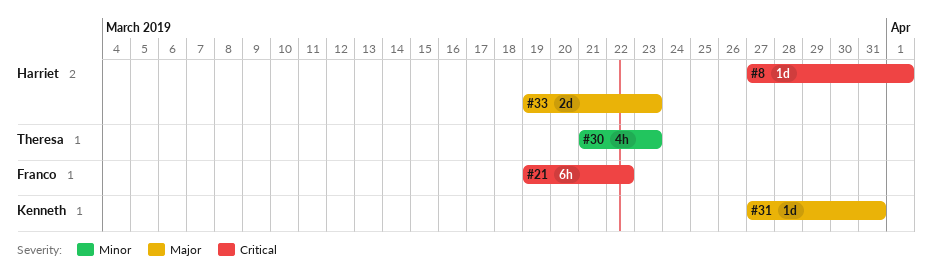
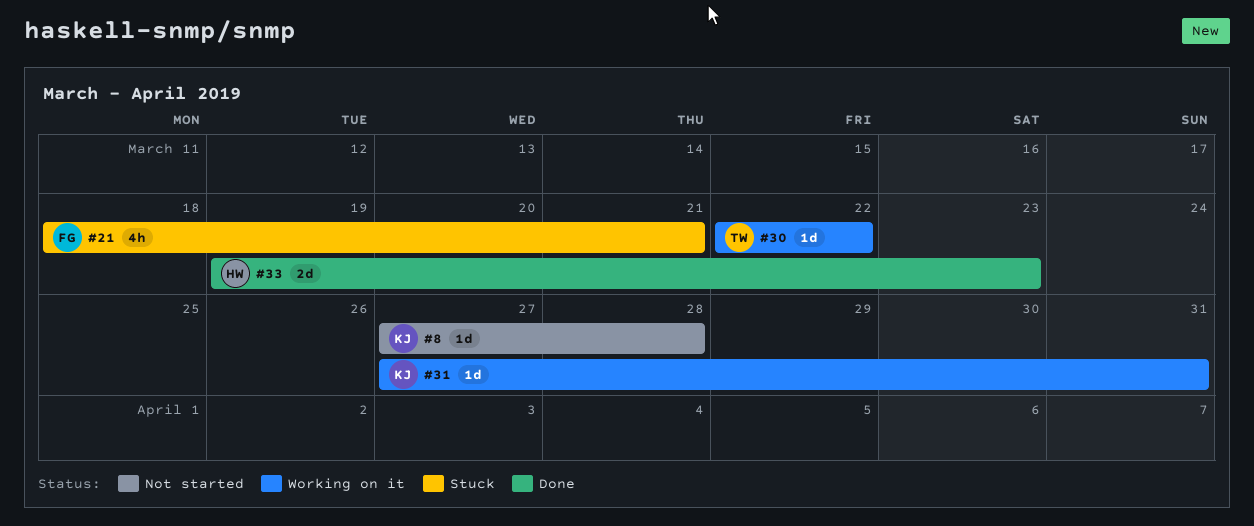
#8, owner: Harriet -> Kenneth
#8, due: Apr 1 -> Mar 28
#21, estimate: 6h -> 4h
#21, start: Mar 19 -> Mar 18
#21, due: Mar 22 -> Mar 21
#30, estimate: 4h -> 1d
#30, start: Mar 21 -> Mar 22
#30, due: Mar 23 -> Mar 22

